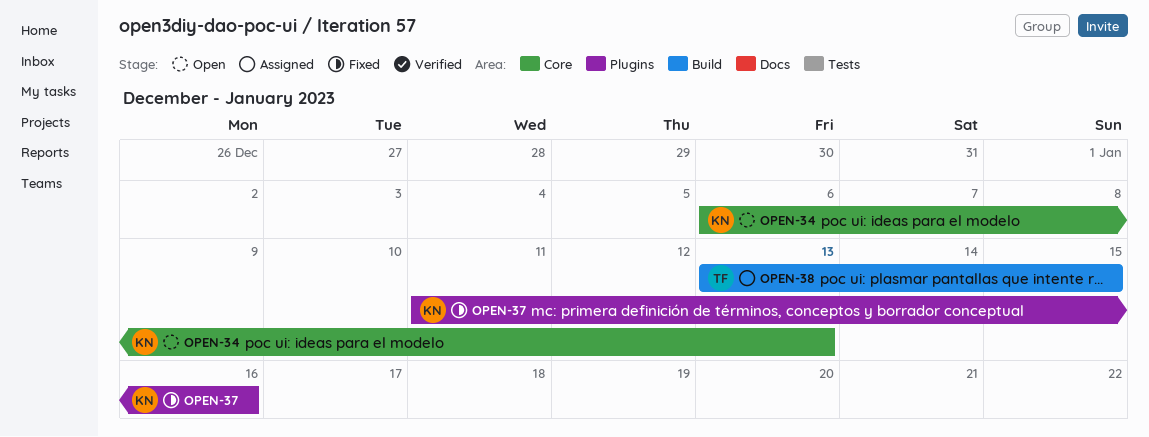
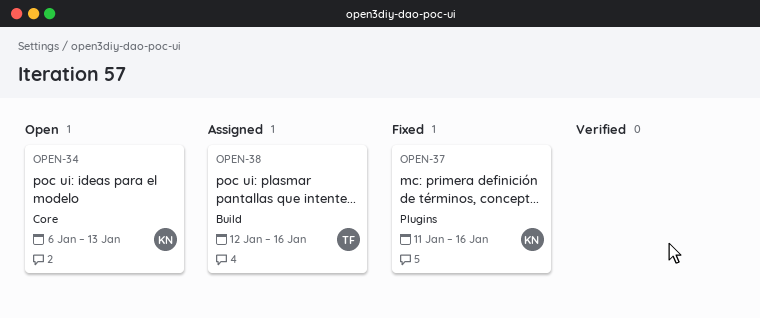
OPEN-38, start: Jan 13 -> Jan 12
OPEN-38, due: Jan 15 -> Jan 16

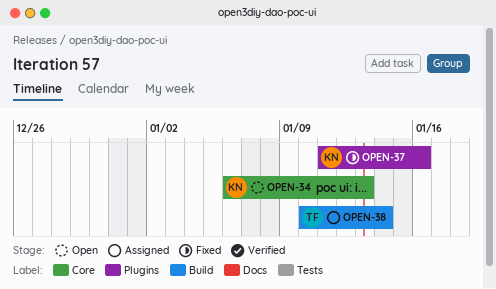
OPEN-38, start: Jan 12 -> Jan 10
OPEN-38, due: Jan 16 -> Jan 14

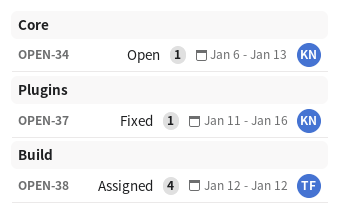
OPEN-38, start: Jan 10 -> Jan 12
OPEN-38, due: Jan 14 -> Jan 12

